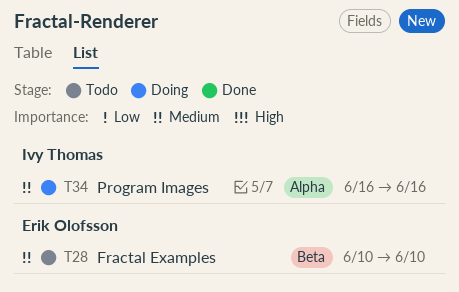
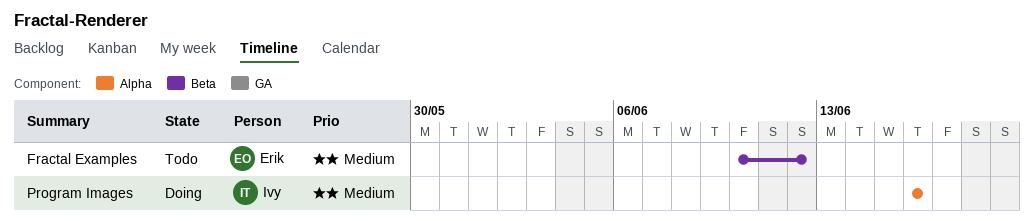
Fractal Examples, due: Jun 10 -> Jun 12

